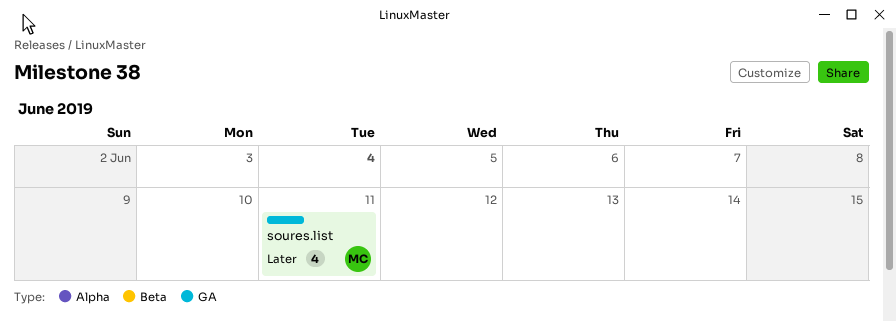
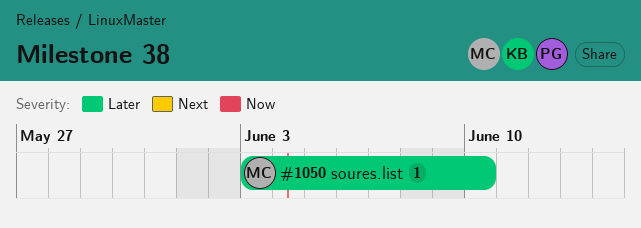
soures.list, estimate: 4 -> 1
soures.list, due: Jun 11 -> Jun 10

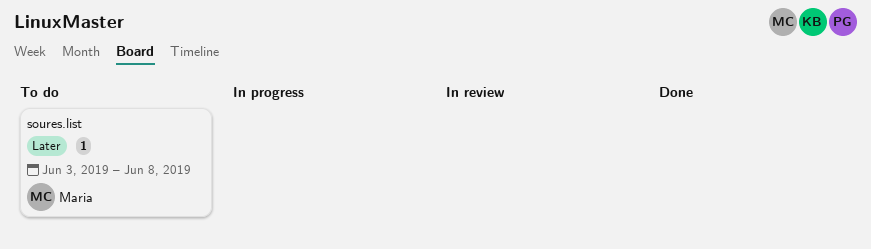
soures.list, due: Jun 10 -> Jun 8

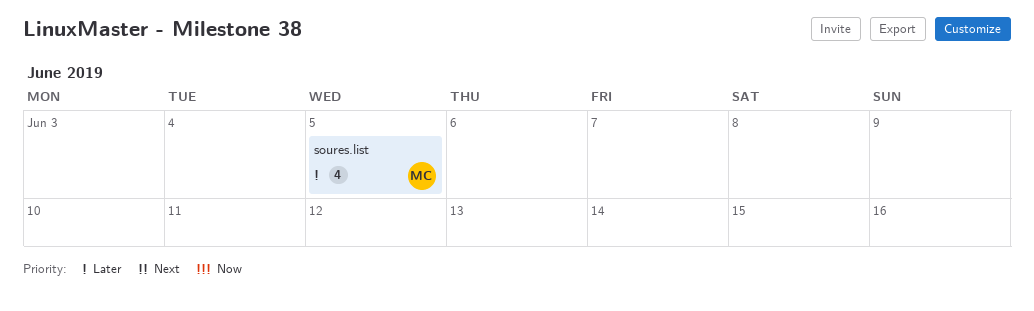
soures.list, estimate: 1 -> 4
soures.list, due: Jun 8 -> Jun 5

